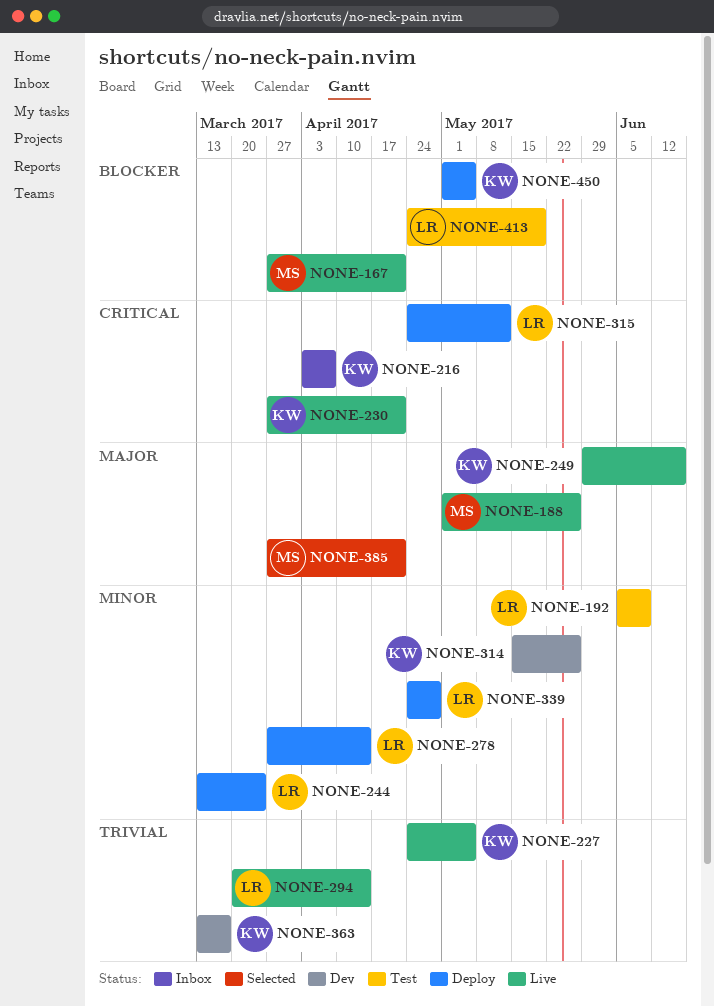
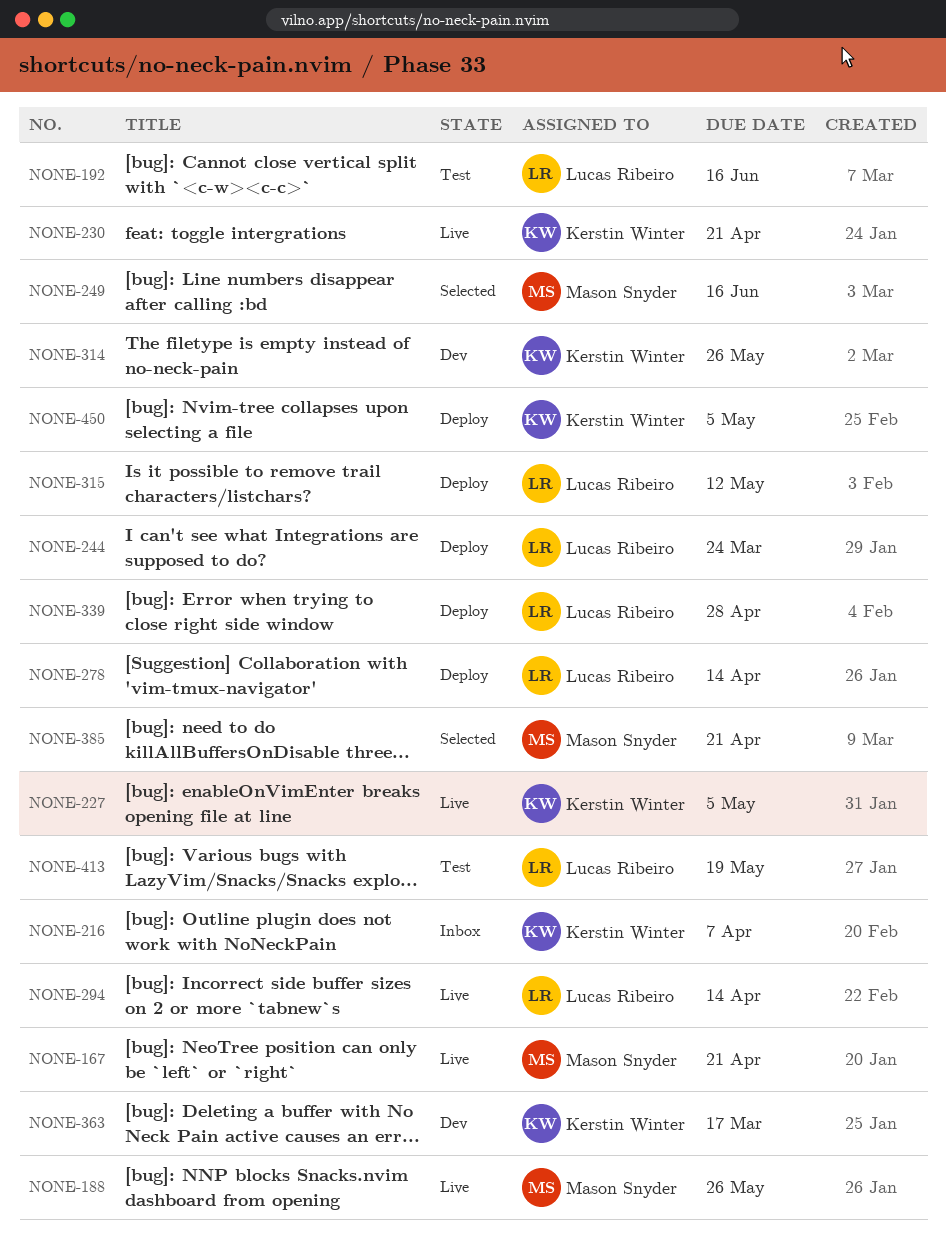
NONE-192, due: Jun 9 -> Jun 16
NONE-249, status: Live -> Selected
NONE-249, owner: Kerstin Winter -> Mason Snyder

